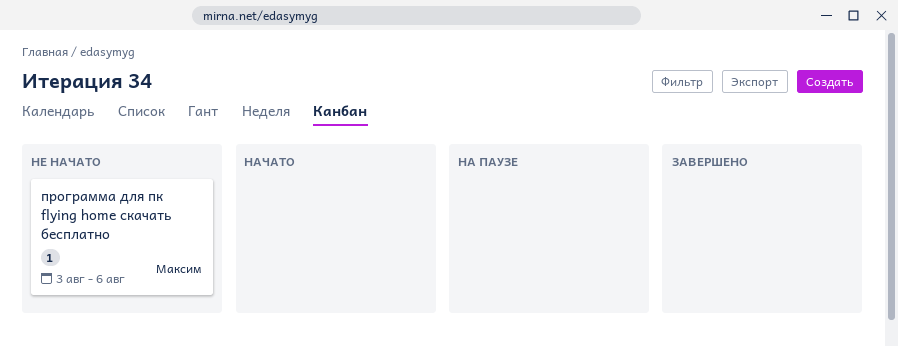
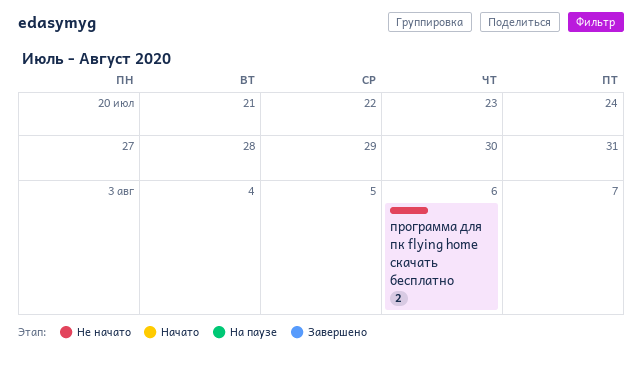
программа для пк flying home скачать бесплатно, estimate: 1 -> 2

